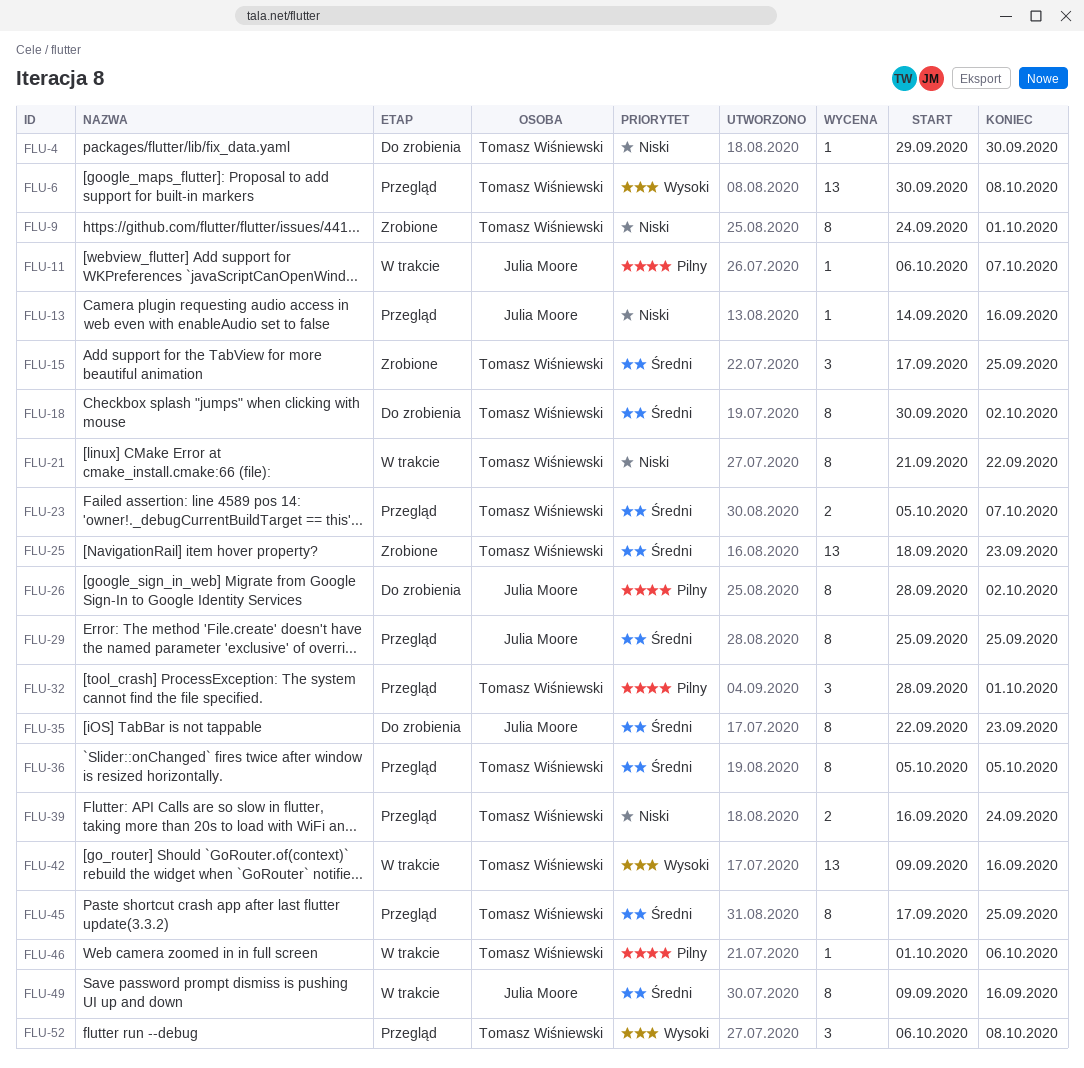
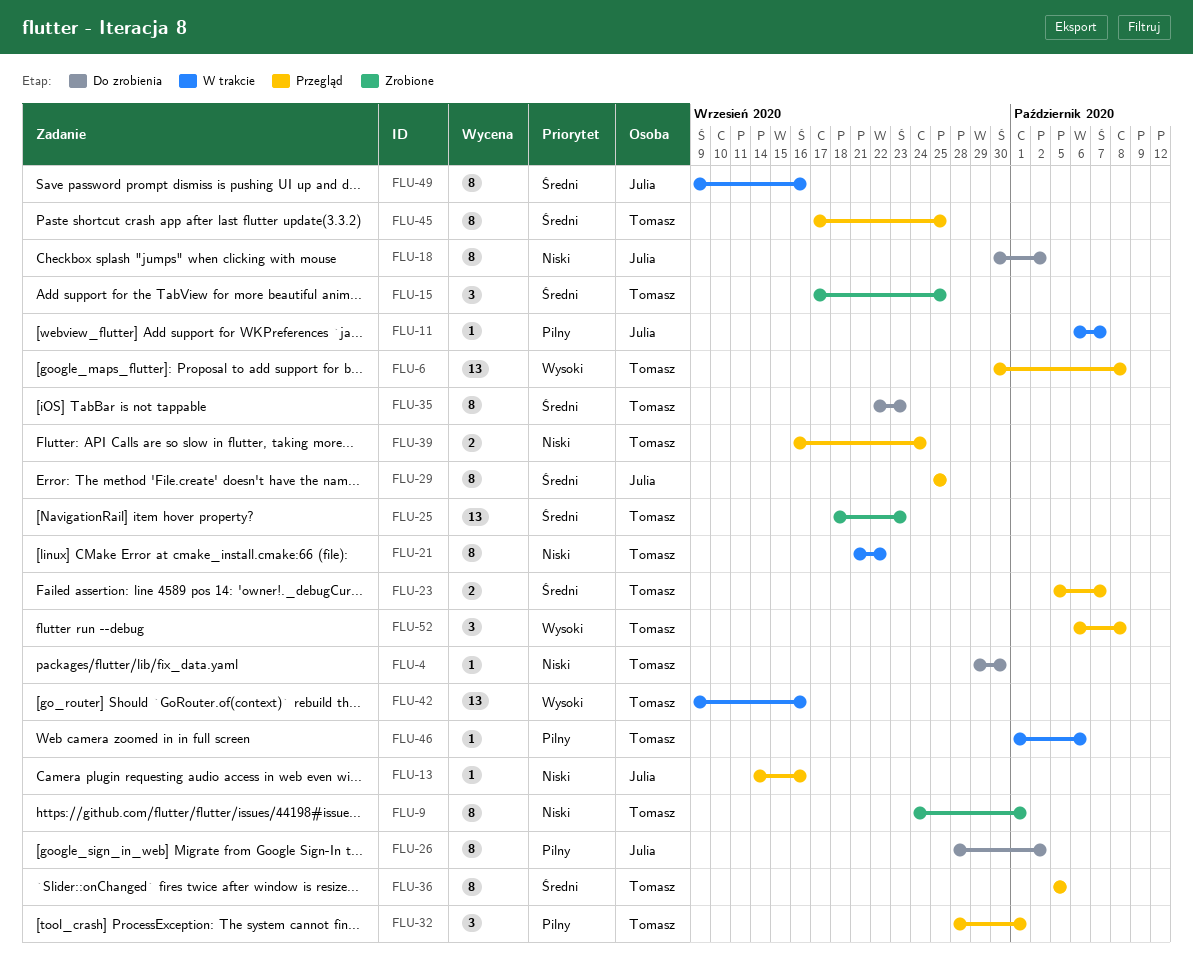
FLU-18, owner: Tomasz Wiśniewski -> Julia Moore
FLU-18, priority: Średni -> Niski
FLU-35, owner: Julia Moore -> Tomasz Wiśniewski

